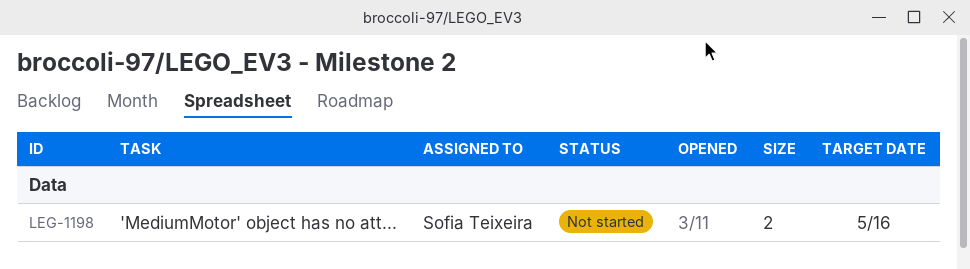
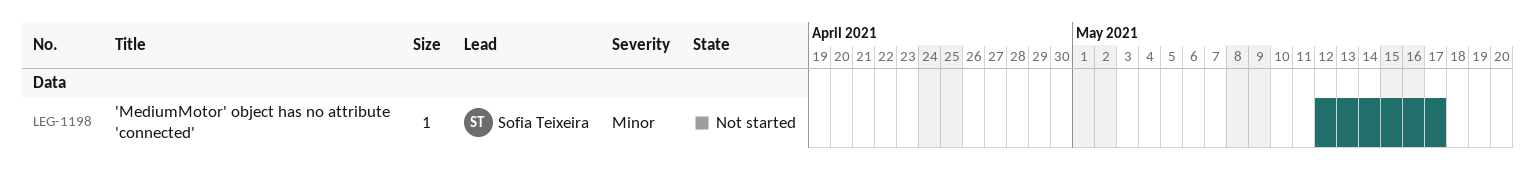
LEG-1198, estimate: 2 -> 1
LEG-1198, due: May 16 -> May 17

